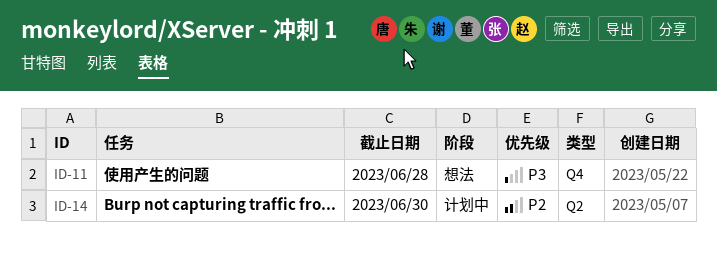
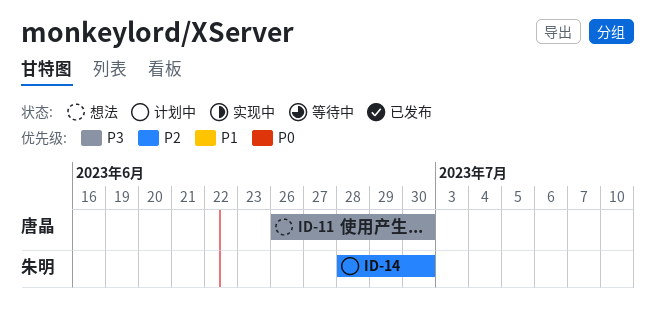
ID-11, due: Jun 28 -> Jun 30

